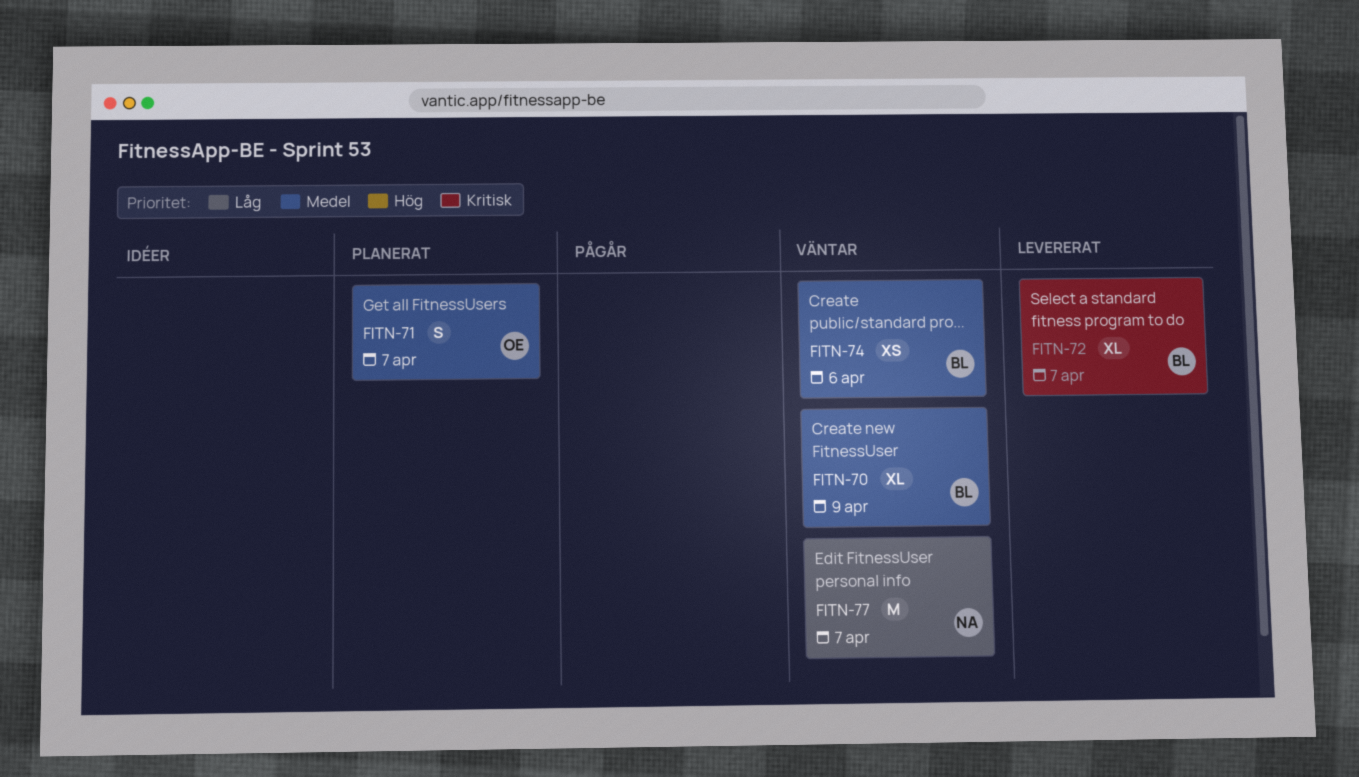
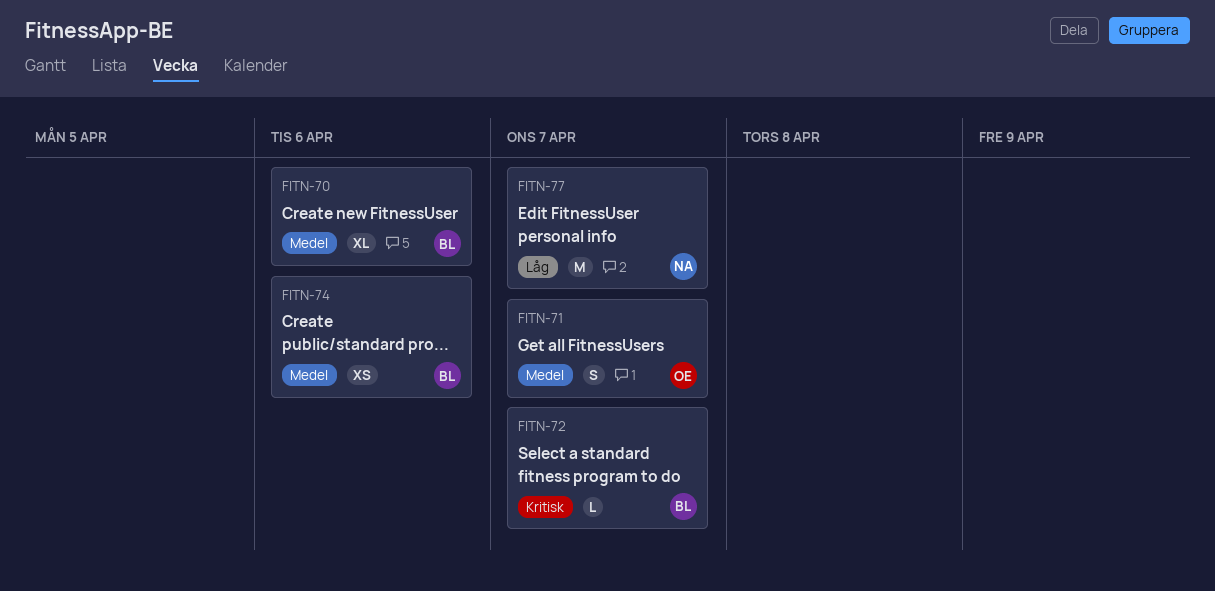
FITN-70, due: Apr 9 -> Apr 6
FITN-72, estimate: XL -> L

